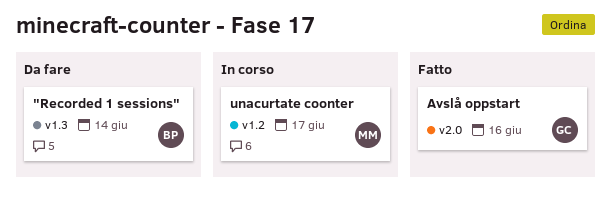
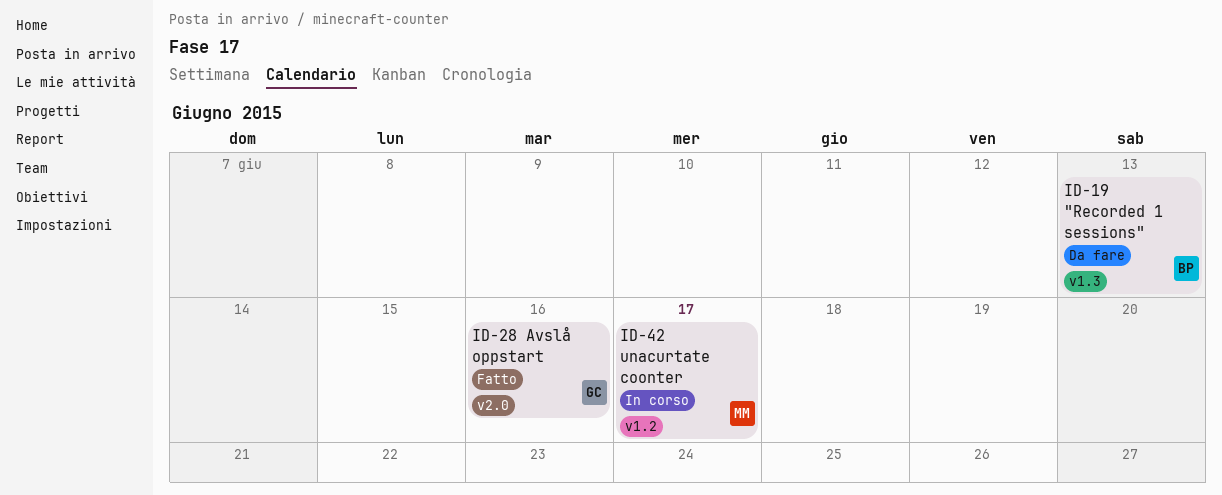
"Recorded 1 sessions", due: Jun 14 -> Jun 13

